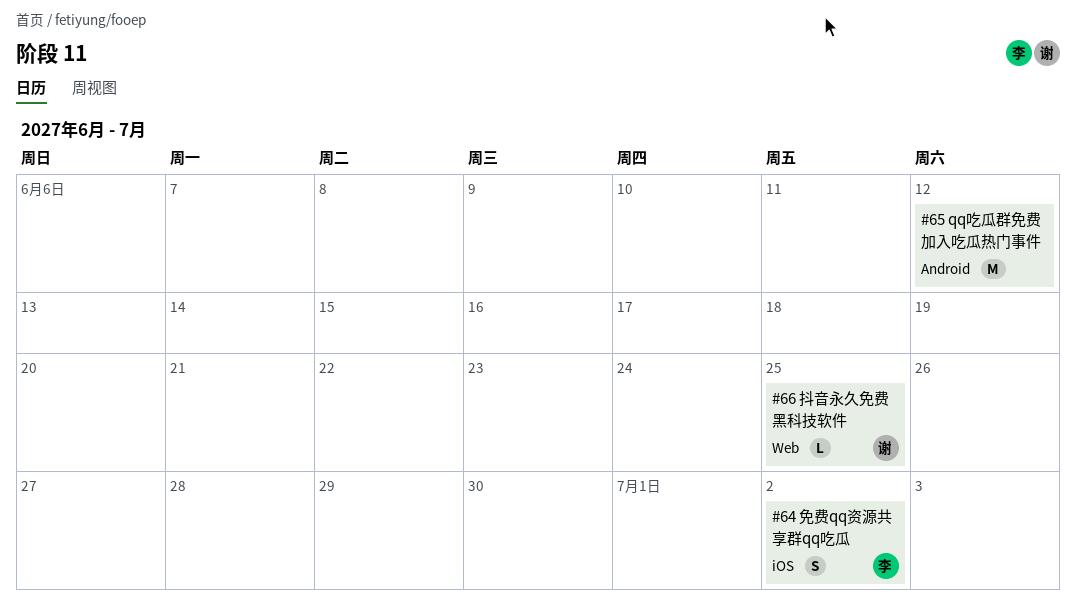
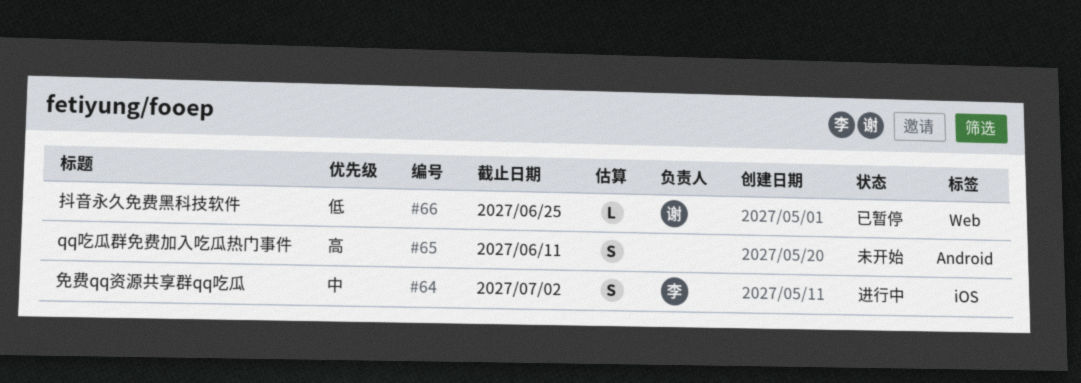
#65, estimate: M -> S
#65, due: Jun 12 -> Jun 11

